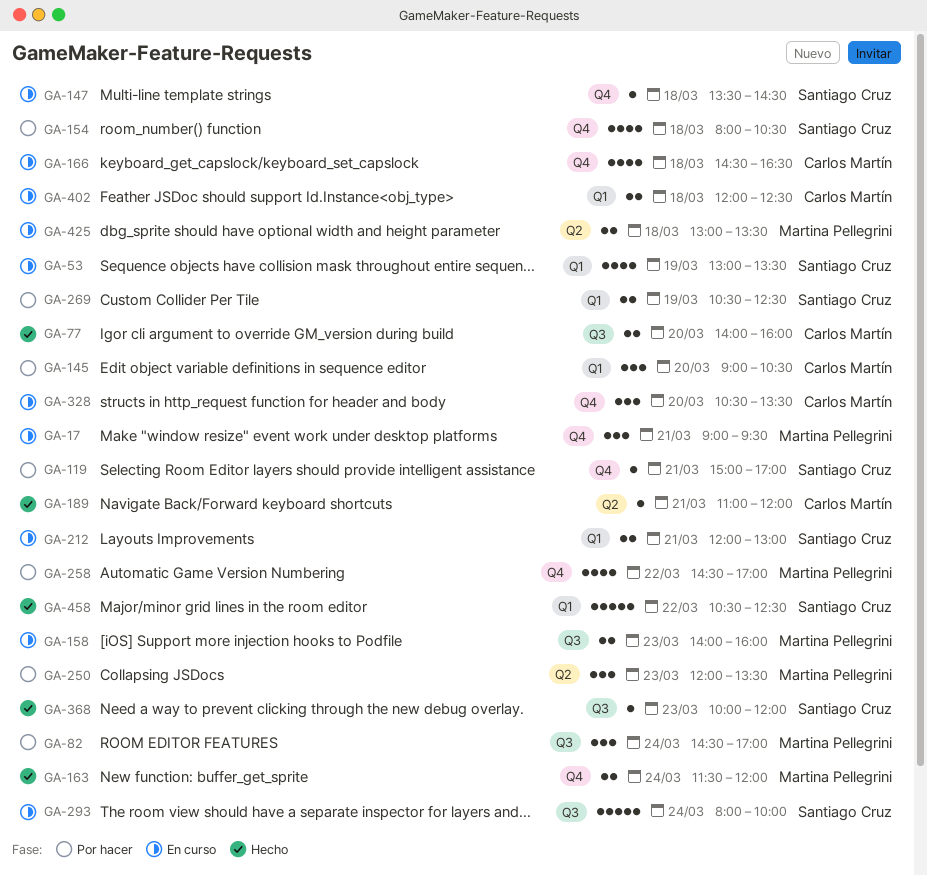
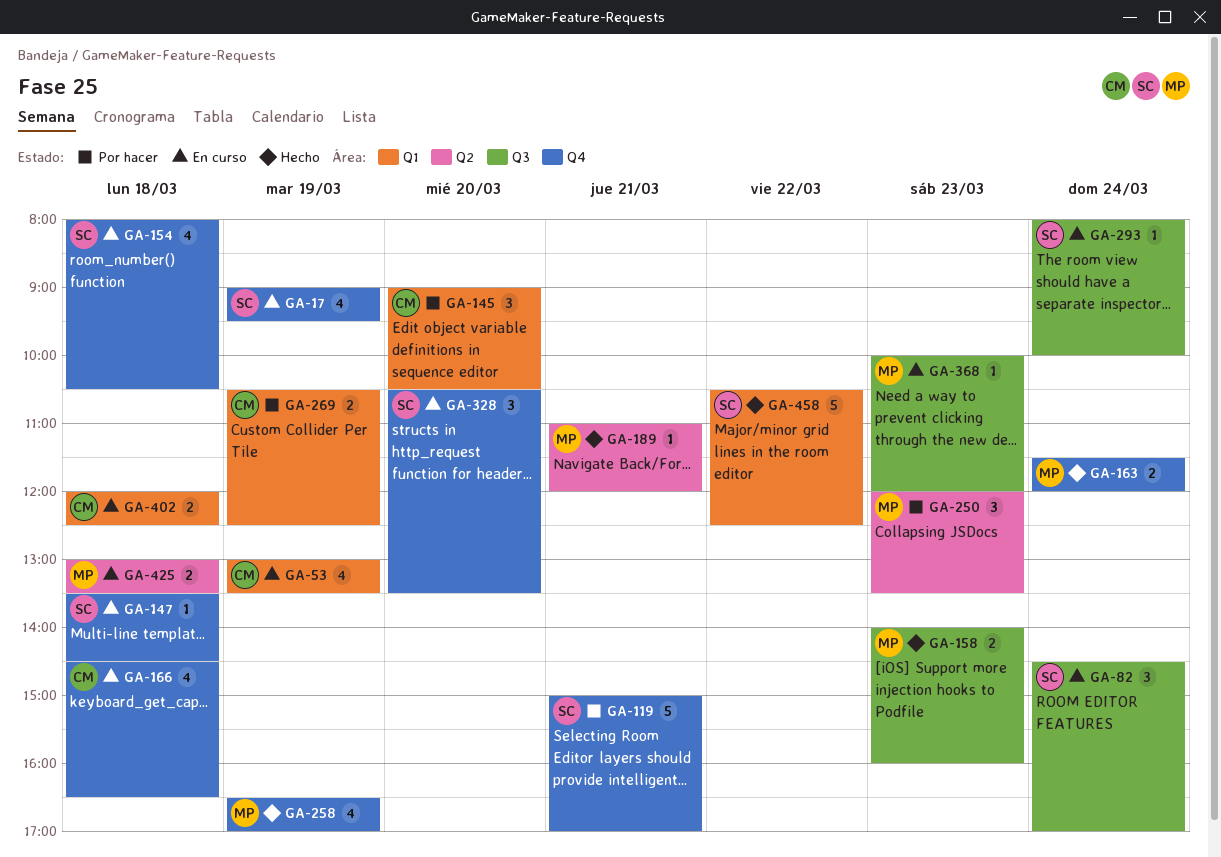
GA-17, owner: Martina Pellegrini -> Santiago Cruz
GA-17, estimate: 3 -> 4
GA-17, day: Mar 21 -> Mar 19
GA-53, owner: Santiago Cruz -> Carlos Martín
GA-77: present -> none
GA-82, status: Por hacer -> En curso
GA-82, owner: Martina Pellegrini -> Santiago Cruz
GA-119, estimate: 1 -> 5
GA-154, status: Por hacer -> En curso
GA-158, status: En curso -> Hecho
GA-189, owner: Carlos Martín -> Martina Pellegrini
GA-212: present -> none
GA-258, status: Por hacer -> Hecho
GA-258, day: Mar 22 -> Mar 19
GA-258, begins: 14:30 -> 16:30
GA-269, owner: Santiago Cruz -> Carlos Martín
GA-293, estimate: 5 -> 1
GA-328, owner: Carlos Martín -> Santiago Cruz
GA-368, status: Hecho -> En curso
GA-368, owner: Santiago Cruz -> Martina Pellegrini

